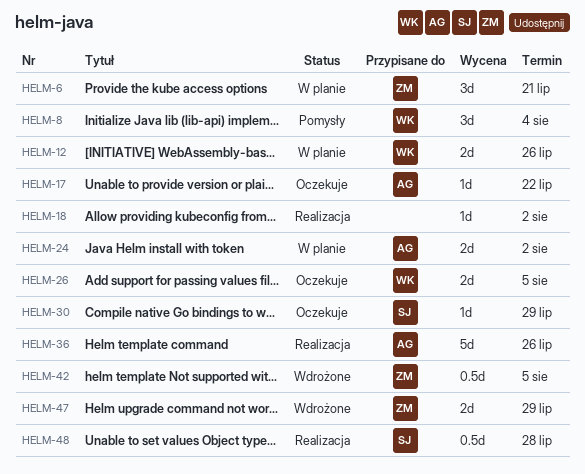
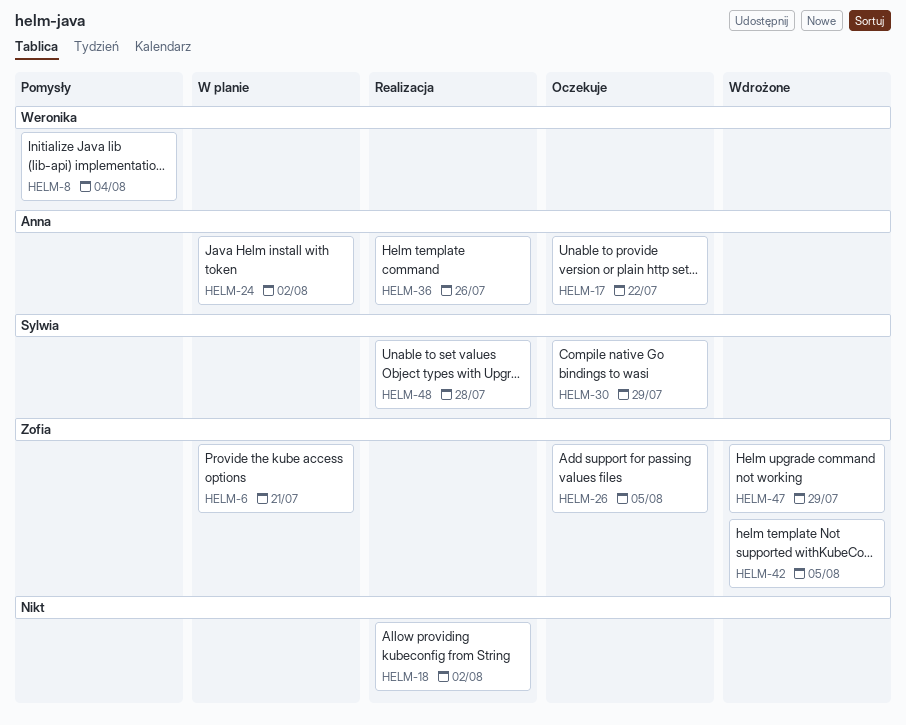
HELM-12: present -> none
HELM-26, owner: Weronika -> Zofia

